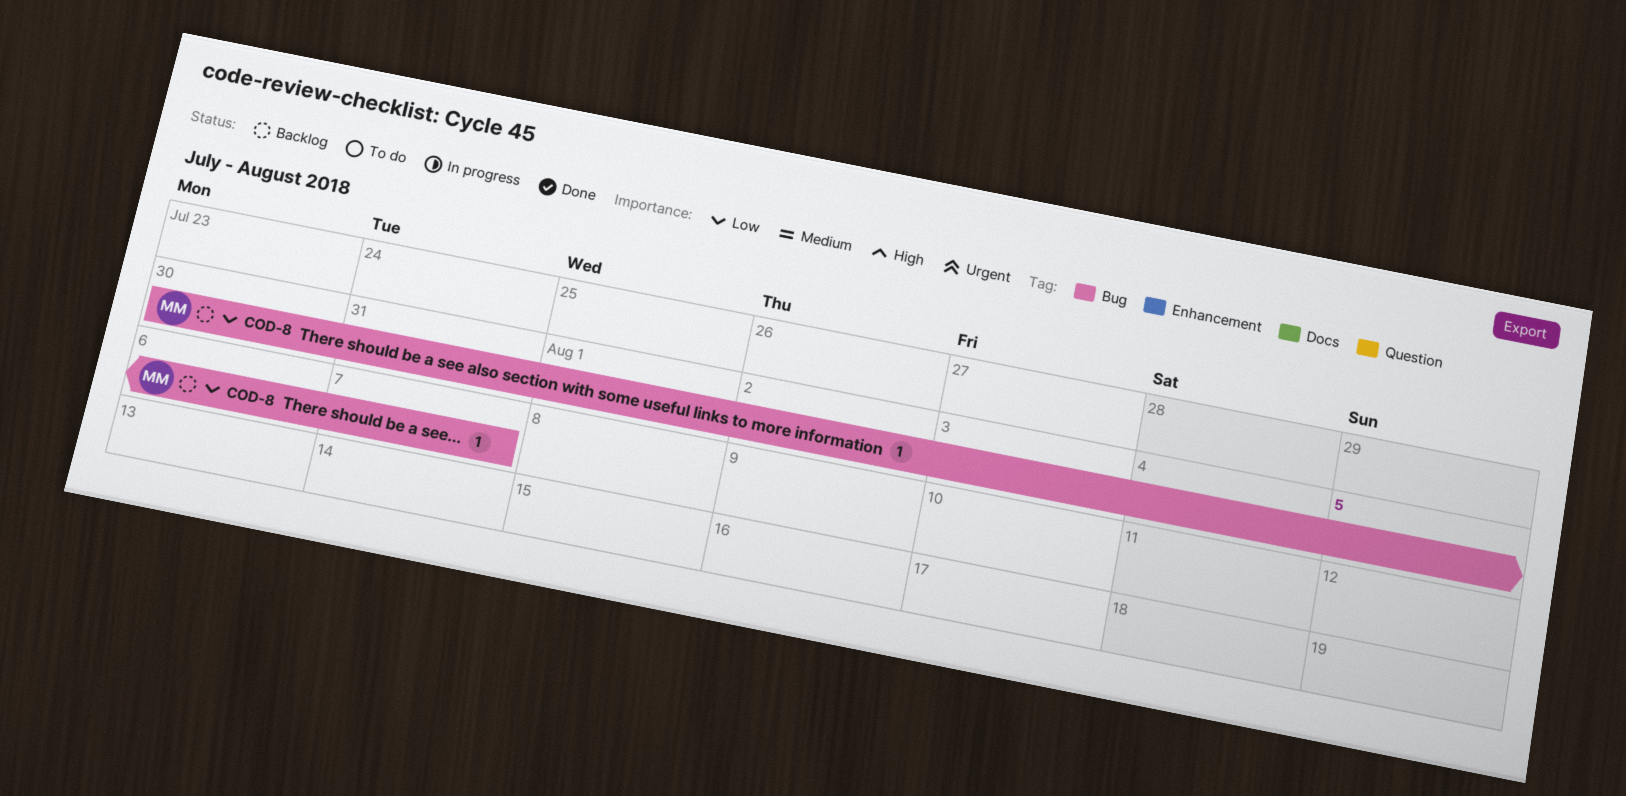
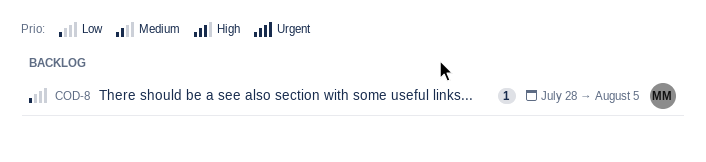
COD-8, start: Jul 30 -> Jul 28
COD-8, due: Aug 7 -> Aug 5

